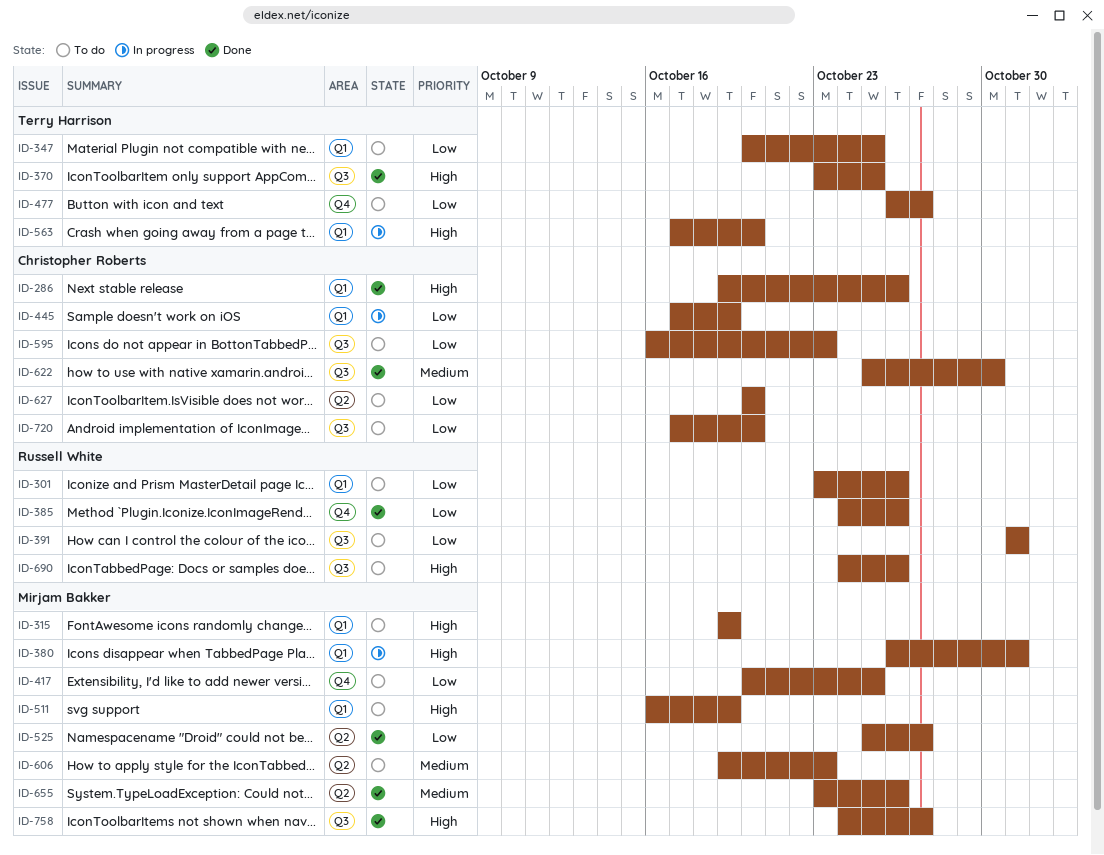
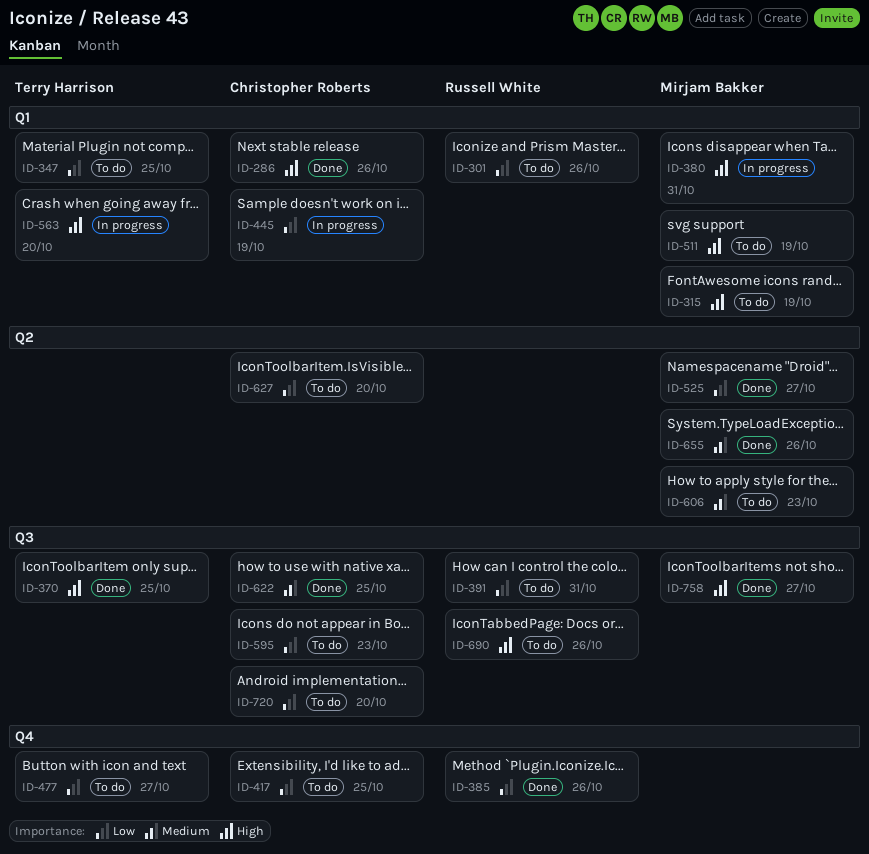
ID-417, owner: Mirjam Bakker -> Christopher Roberts
ID-622, due: Oct 30 -> Oct 25

